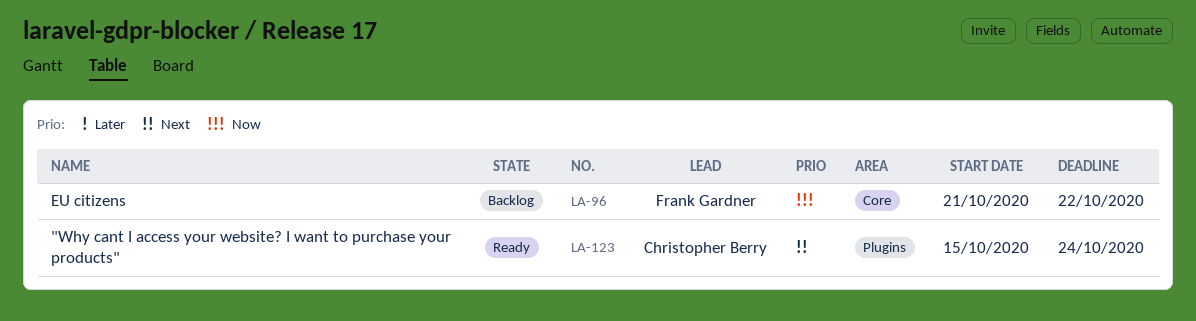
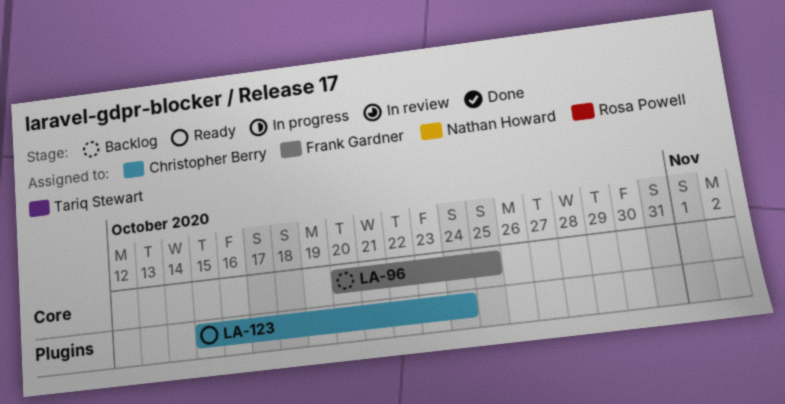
LA-96, start: Oct 21 -> Oct 20
LA-96, due: Oct 22 -> Oct 25

